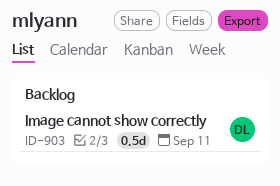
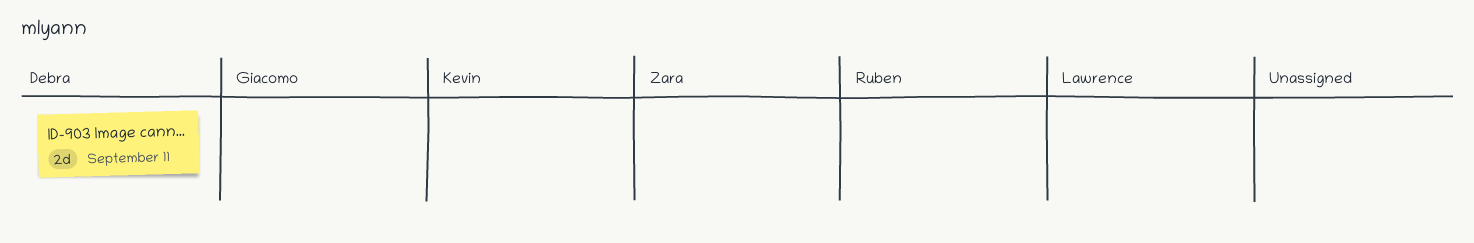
ID-903, estimate: 0.5d -> 2d

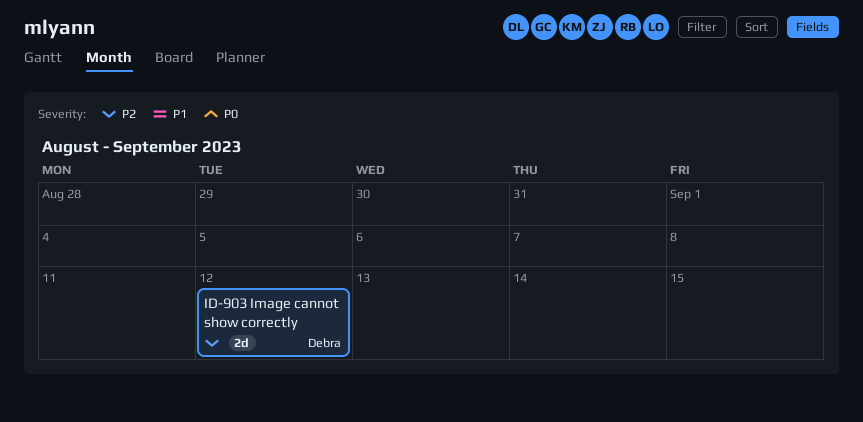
ID-903, due: Sep 11 -> Sep 12

